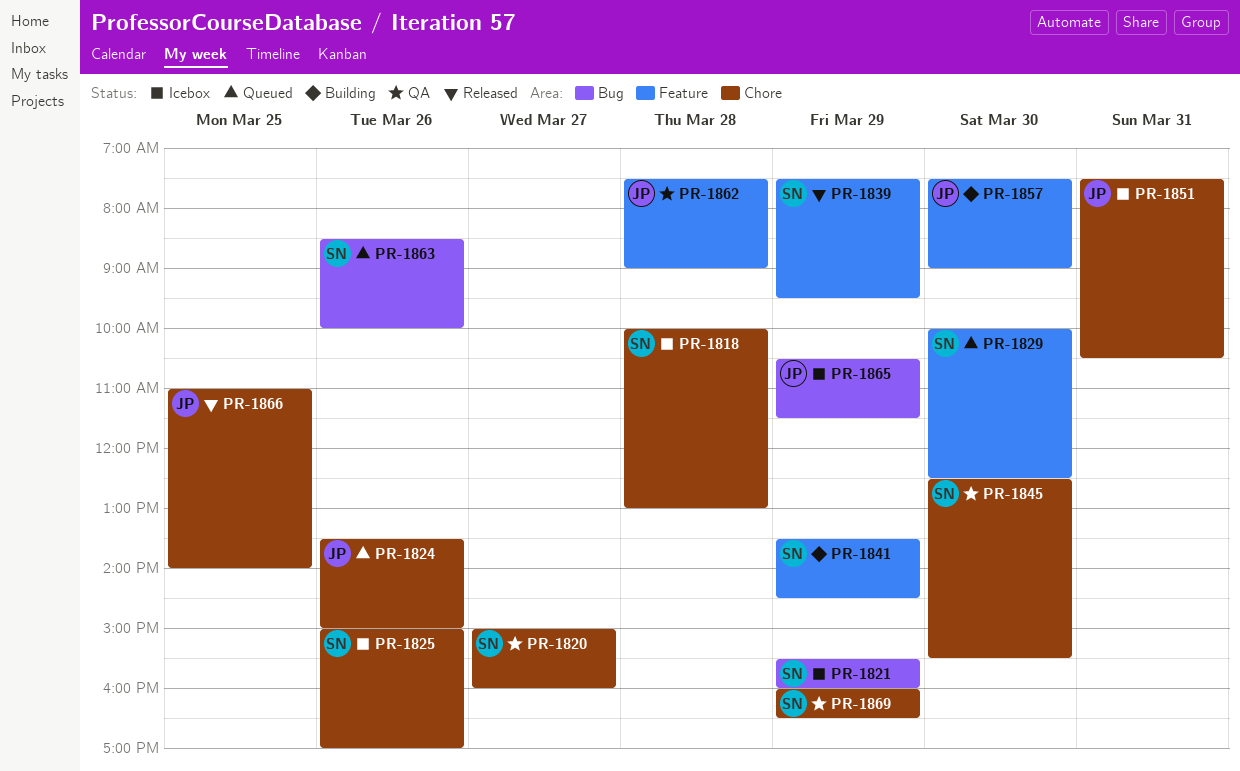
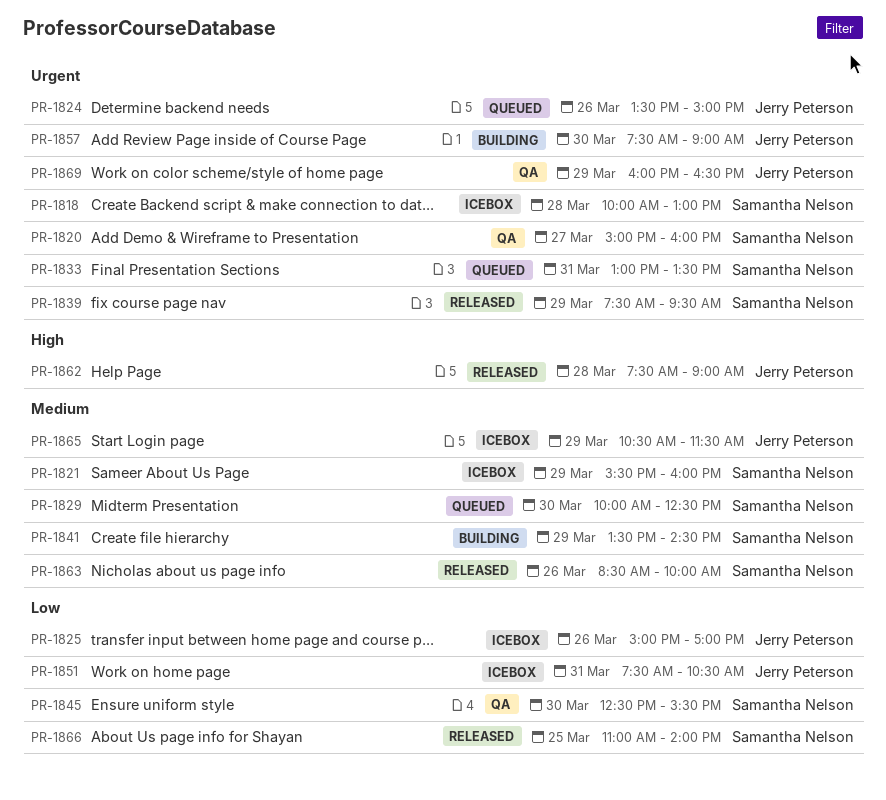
PR-1825, owner: Samantha Nelson -> Jerry Peterson
PR-1833: none -> present
PR-1862, status: QA -> Released
PR-1863, status: Queued -> Released
PR-1866, owner: Jerry Peterson -> Samantha Nelson
PR-1869, owner: Samantha Nelson -> Jerry Peterson

